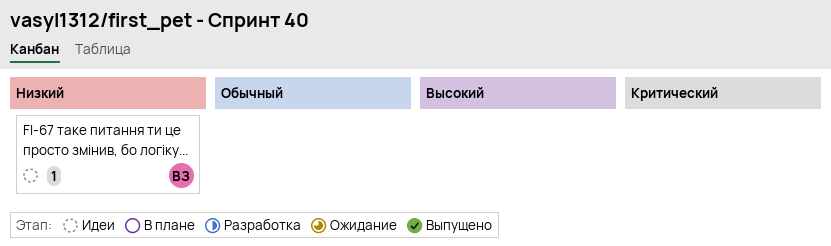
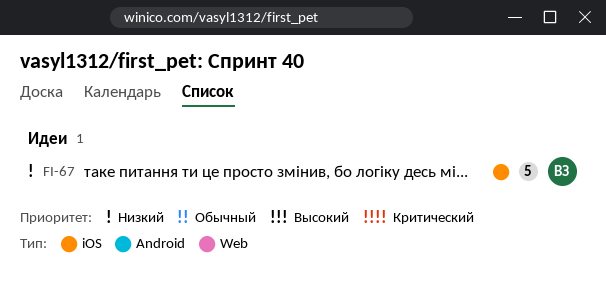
FI-67, estimate: 1 -> 5

